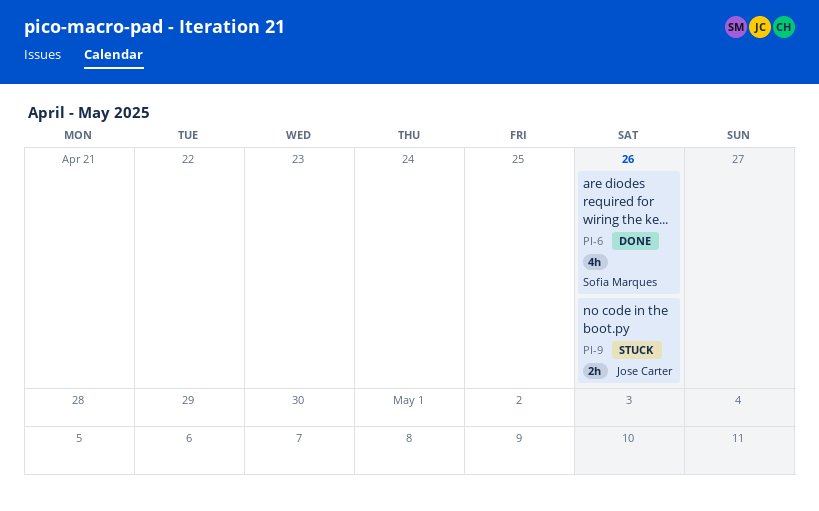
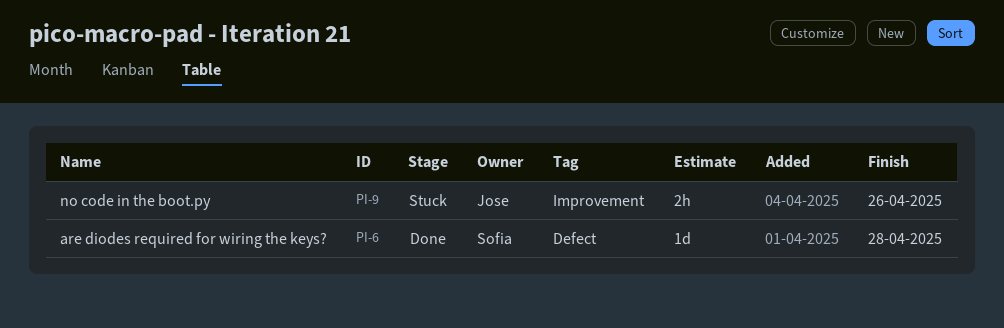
PI-6, estimate: 4h -> 1d
PI-6, due: Apr 26 -> Apr 28

